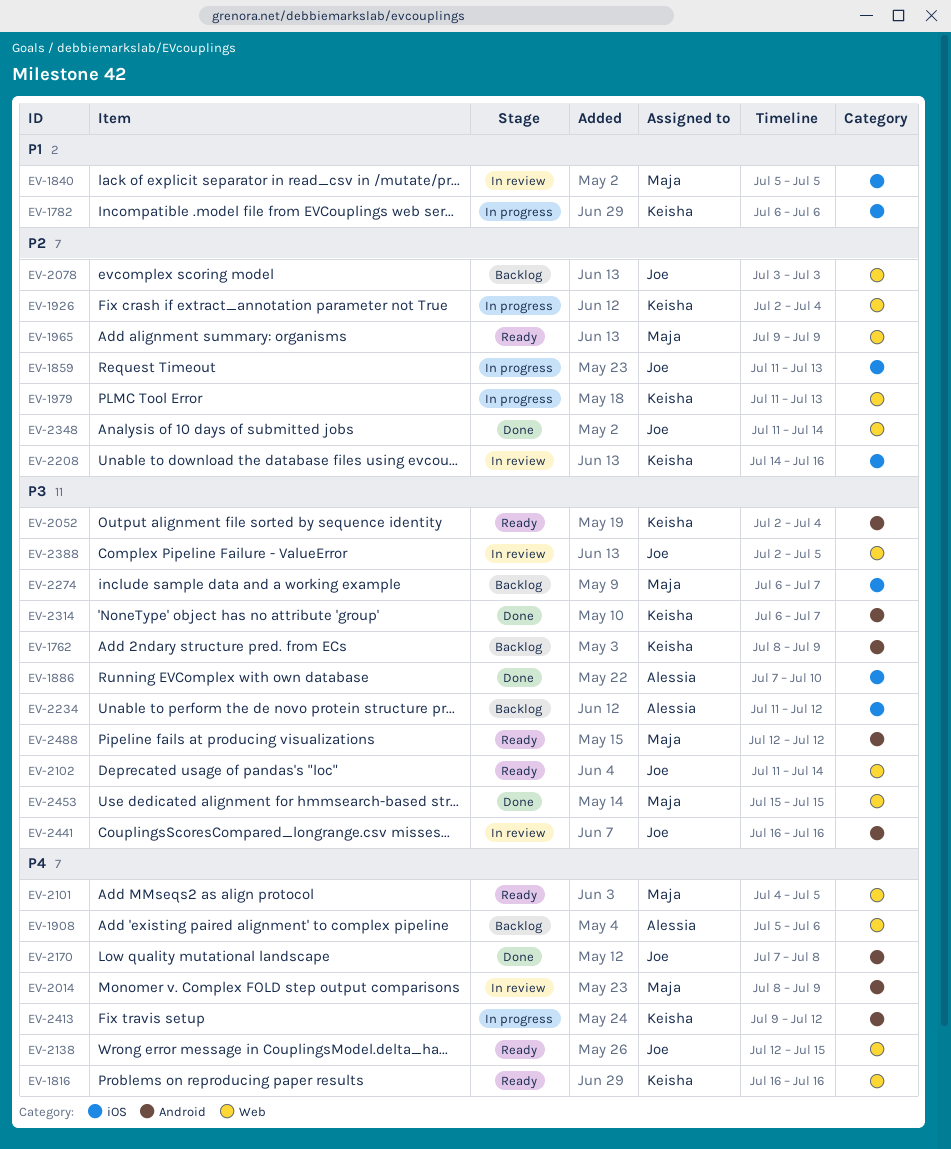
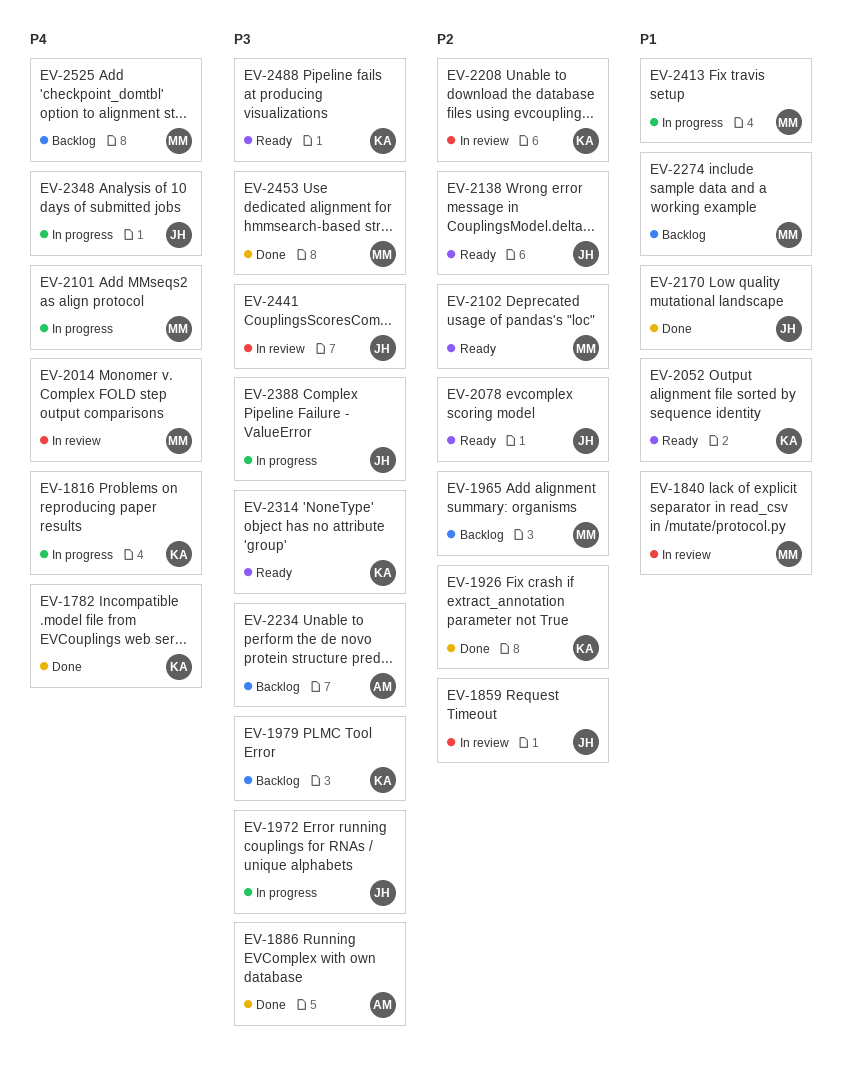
EV-1762: present -> none
EV-1782, status: In progress -> Done
EV-1782, priority: P1 -> P4
EV-1816, status: Ready -> In progress
EV-1859, status: In progress -> In review
EV-1908: present -> none
EV-1926, status: In progress -> Done
EV-1965, status: Ready -> Backlog
EV-1972: none -> present
EV-1979, status: In progress -> Backlog
EV-1979, priority: P2 -> P3
EV-2052, priority: P3 -> P1
EV-2078, status: Backlog -> Ready
EV-2101, status: Ready -> In progress
EV-2102, owner: Joe -> Maja
EV-2102, priority: P3 -> P2
EV-2138, priority: P4 -> P2
EV-2170, priority: P4 -> P1
EV-2274, priority: P3 -> P1
EV-2314, status: Done -> Ready
EV-2348, status: Done -> In progress
EV-2348, priority: P2 -> P4
EV-2388, status: In review -> In progress
EV-2413, owner: Keisha -> Maja
EV-2413, priority: P4 -> P1
EV-2488, owner: Maja -> Keisha
EV-2525: none -> present

